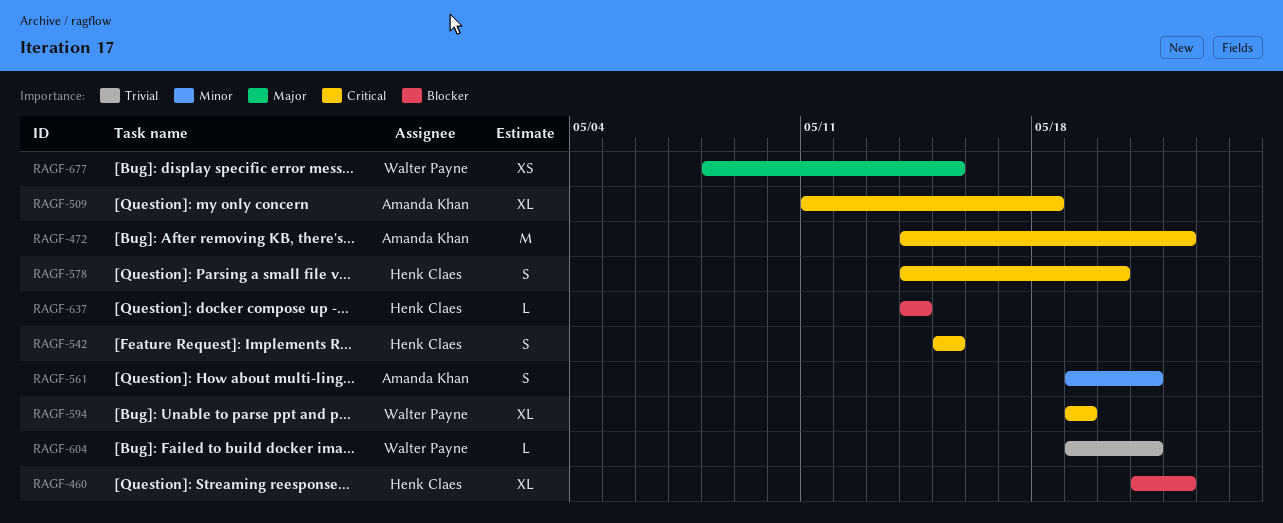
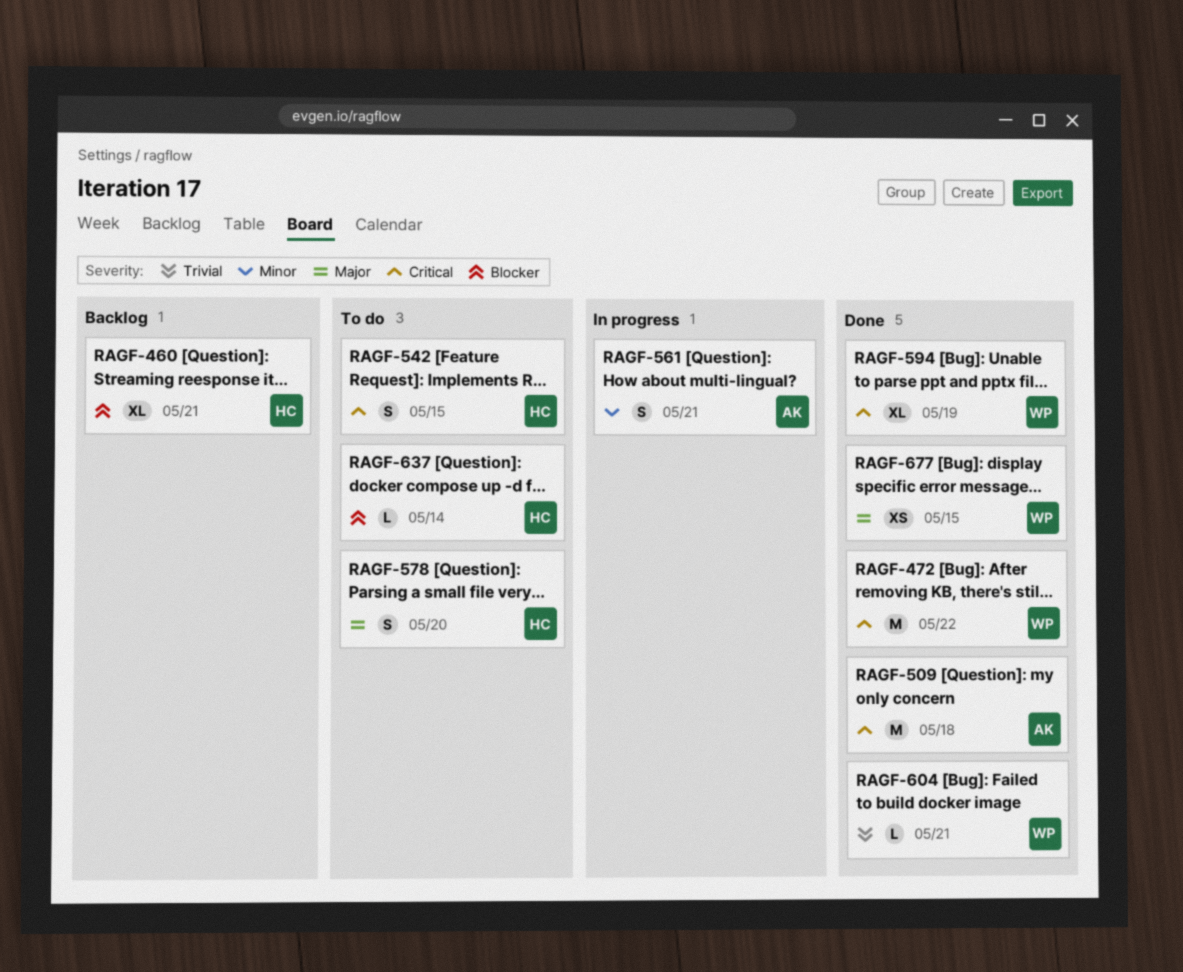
RAGF-460, due: May 22 -> May 21
RAGF-472, owner: Amanda Khan -> Walter Payne
RAGF-509, estimate: XL -> M
RAGF-578, priority: Critical -> Major

